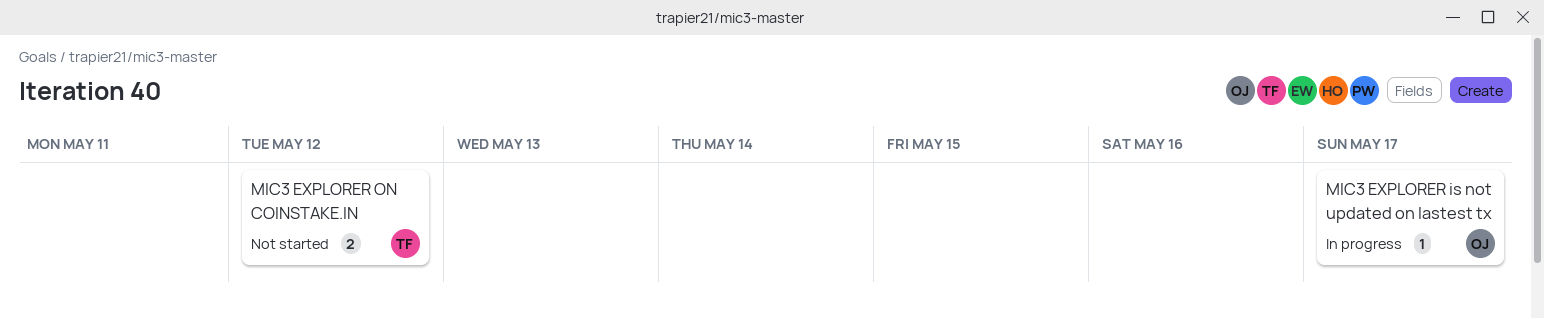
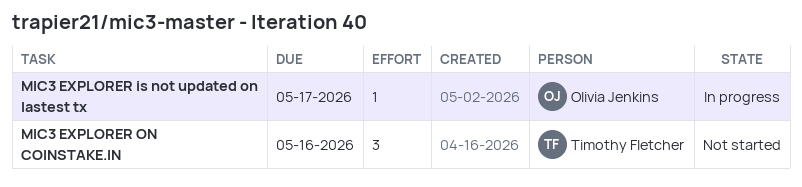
MIC3 EXPLORER ON COINSTAKE.IN, estimate: 2 -> 3
MIC3 EXPLORER ON COINSTAKE.IN, due: May 12 -> May 16

